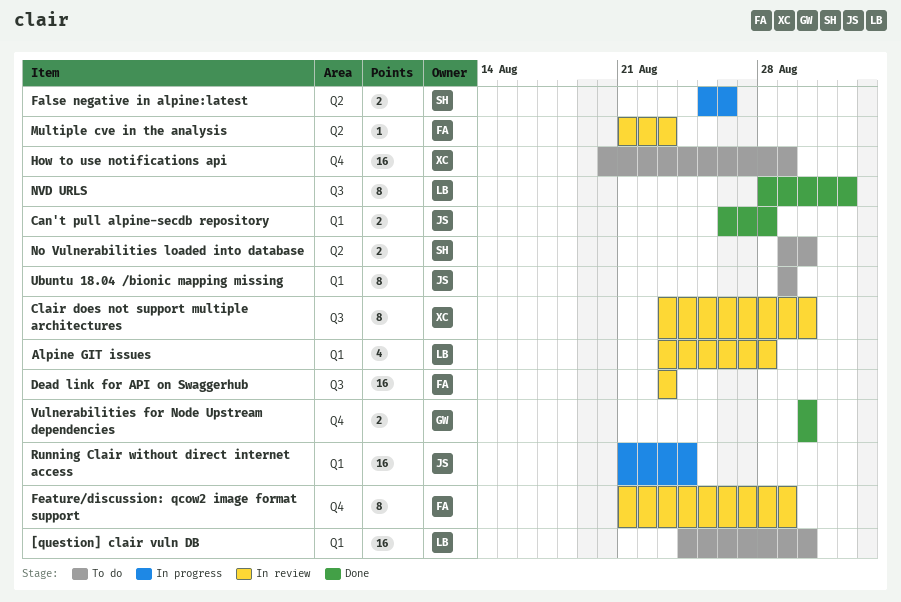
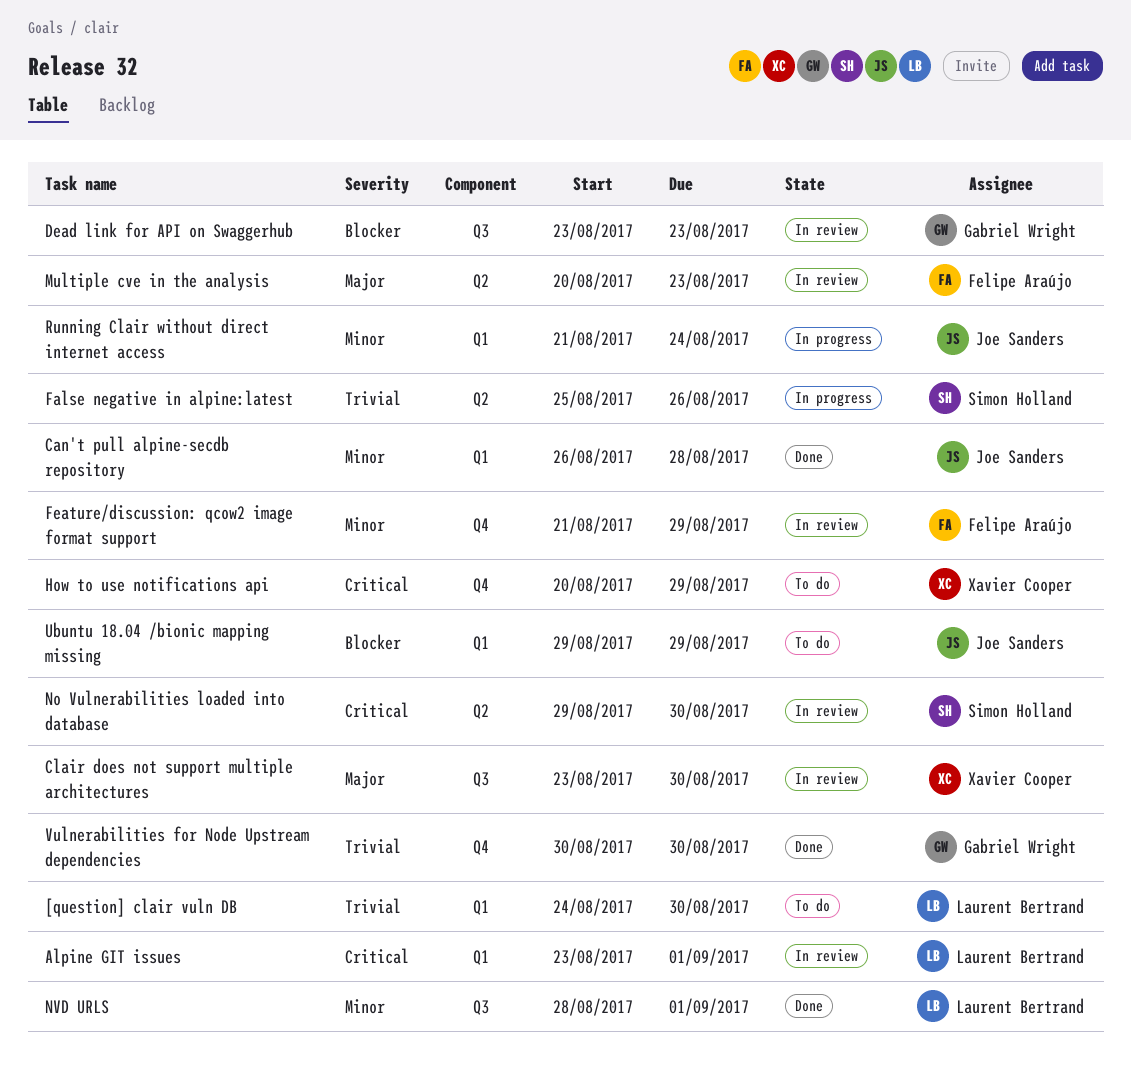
Alpine GIT issues, due: Aug 28 -> Sep 1
Dead link for API on Swaggerhub, owner: Felipe Araújo -> Gabriel Wright
Multiple cve in the analysis, start: Aug 21 -> Aug 20
No Vulnerabilities loaded into database, status: To do -> In review

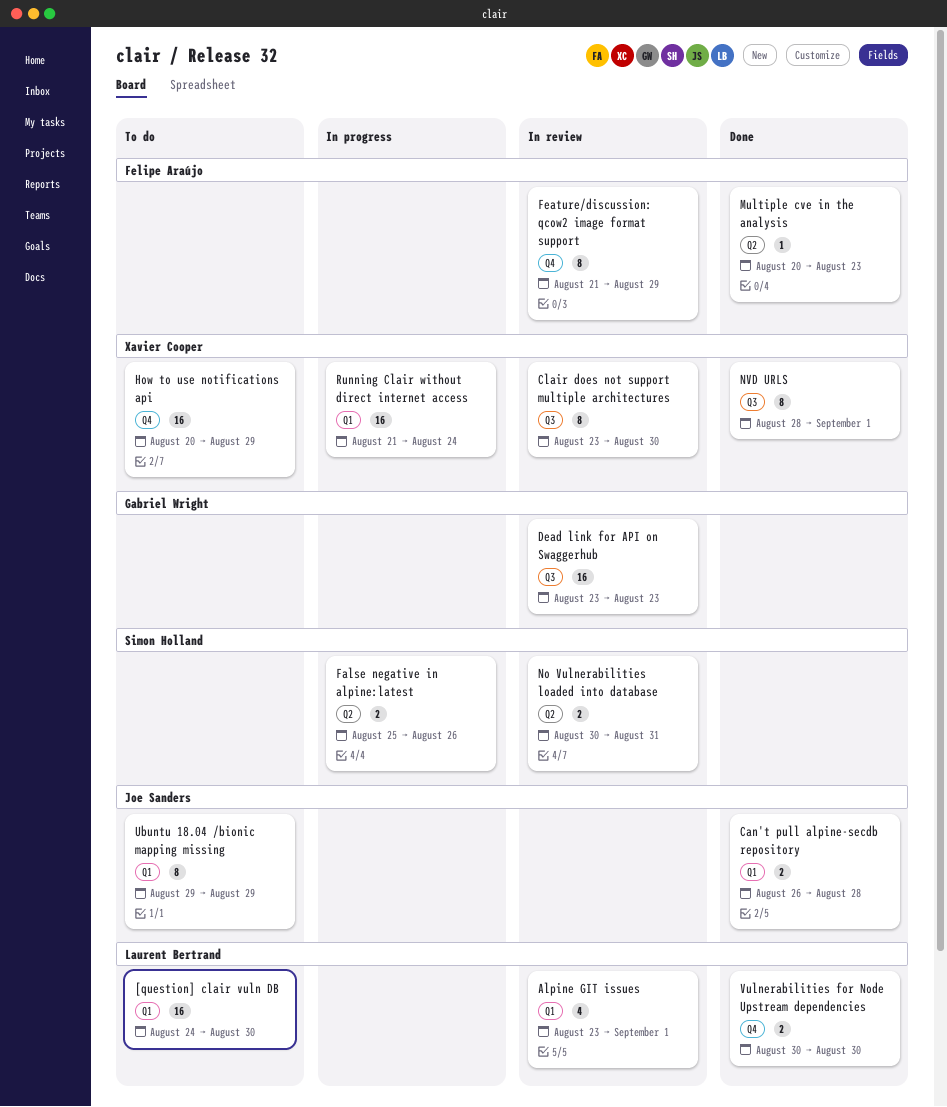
Multiple cve in the analysis, status: In review -> Done
No Vulnerabilities loaded into database, start: Aug 29 -> Aug 30
No Vulnerabilities loaded into database, due: Aug 30 -> Aug 31
NVD URLS, owner: Laurent Bertrand -> Xavier Cooper
Running Clair without direct internet access, owner: Joe Sanders -> Xavier Cooper
Vulnerabilities for Node Upstream dependencies, owner: Gabriel Wright -> Laurent Bertrand

